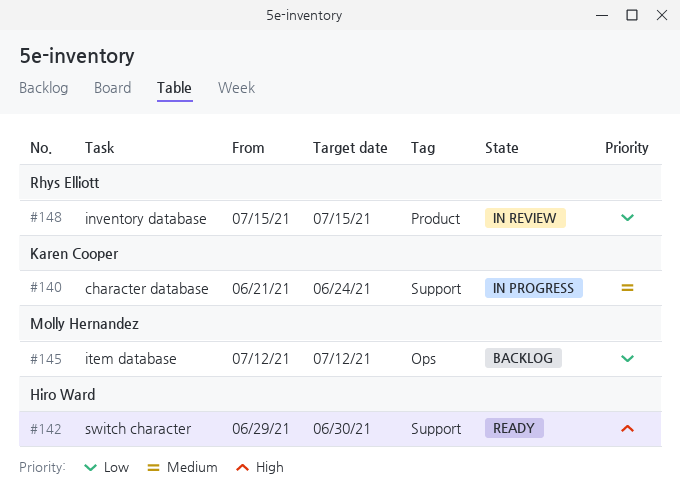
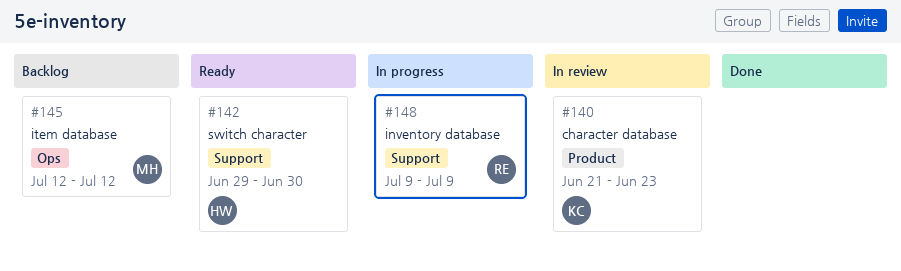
#140, status: In progress -> In review
#140, label: Support -> Product
#140, due: Jun 24 -> Jun 23
#148, status: In review -> In progress
#148, label: Product -> Support
#148, start: Jul 15 -> Jul 9
#148, due: Jul 15 -> Jul 9

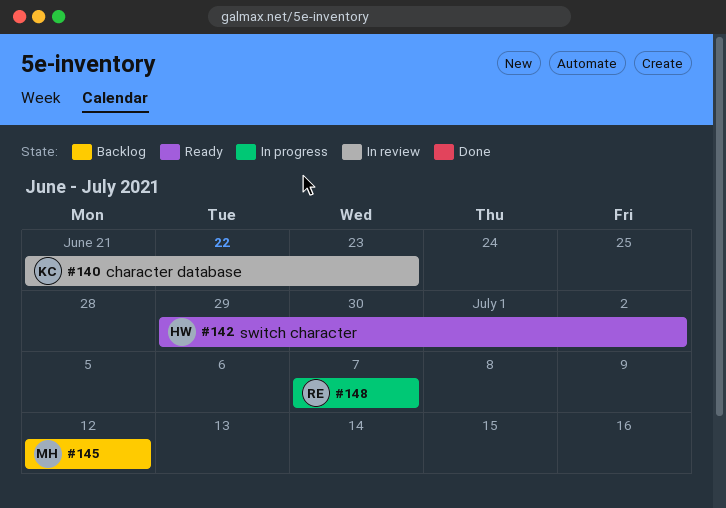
#142, due: Jun 30 -> Jul 2
#148, start: Jul 9 -> Jul 7
#148, due: Jul 9 -> Jul 7

